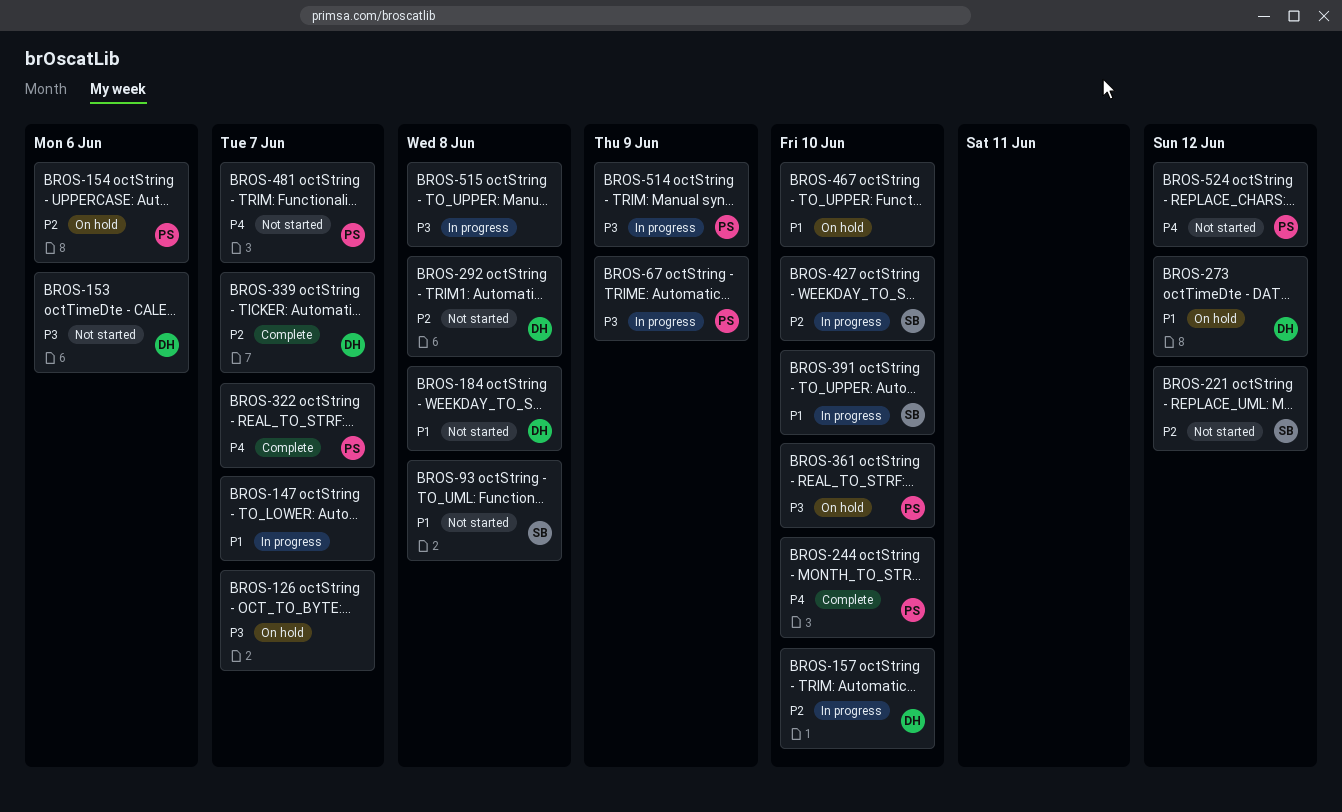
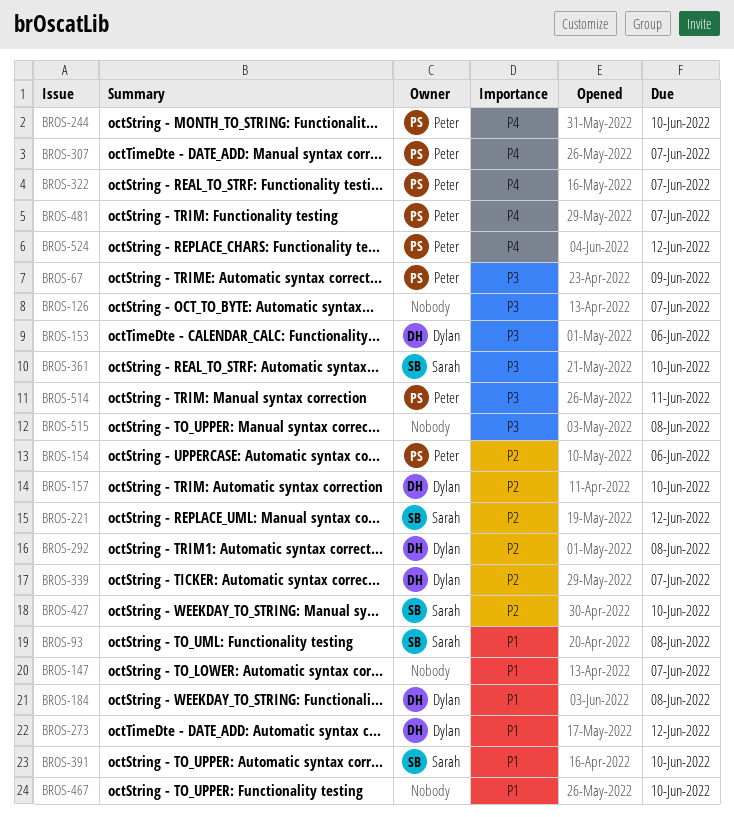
BROS-307: none -> present
BROS-361, owner: Peter -> Sarah
BROS-514, due: Jun 9 -> Jun 11

